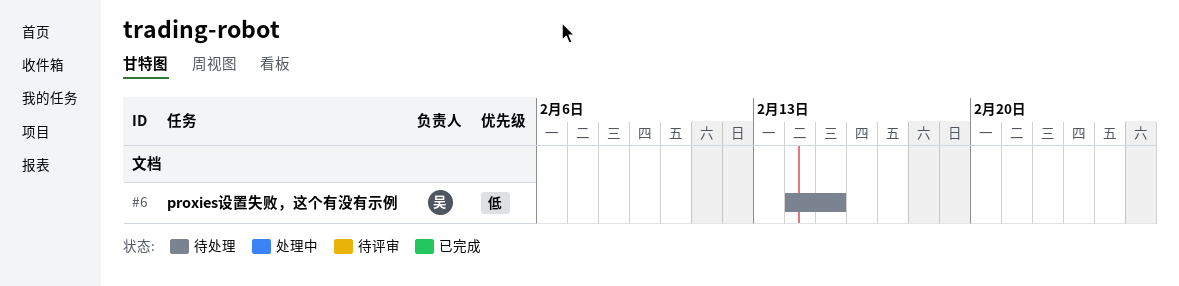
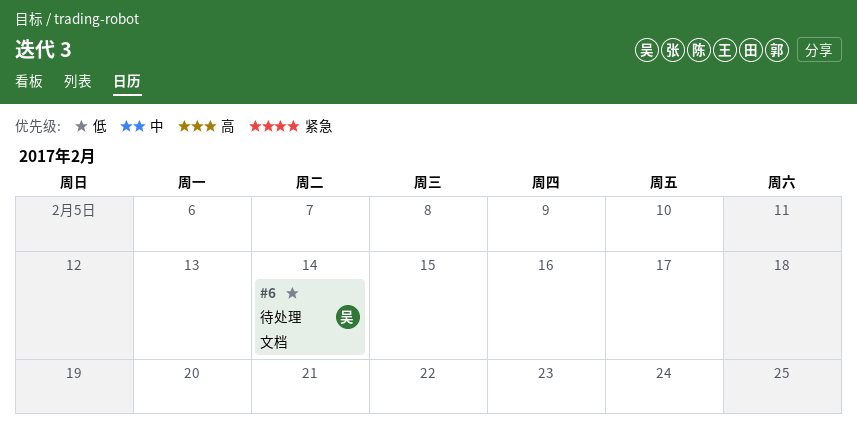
#6, due: Feb 15 -> Feb 14

